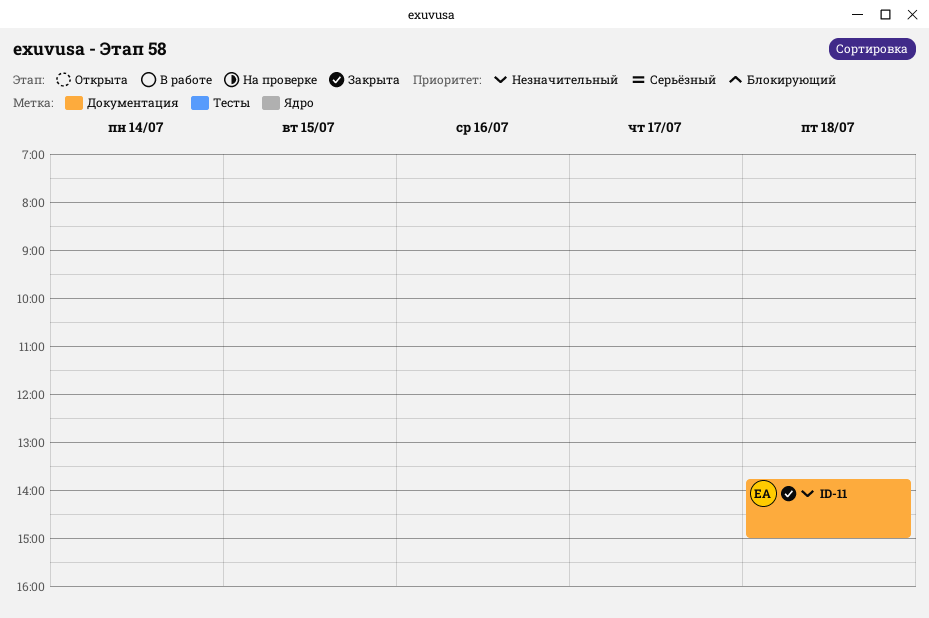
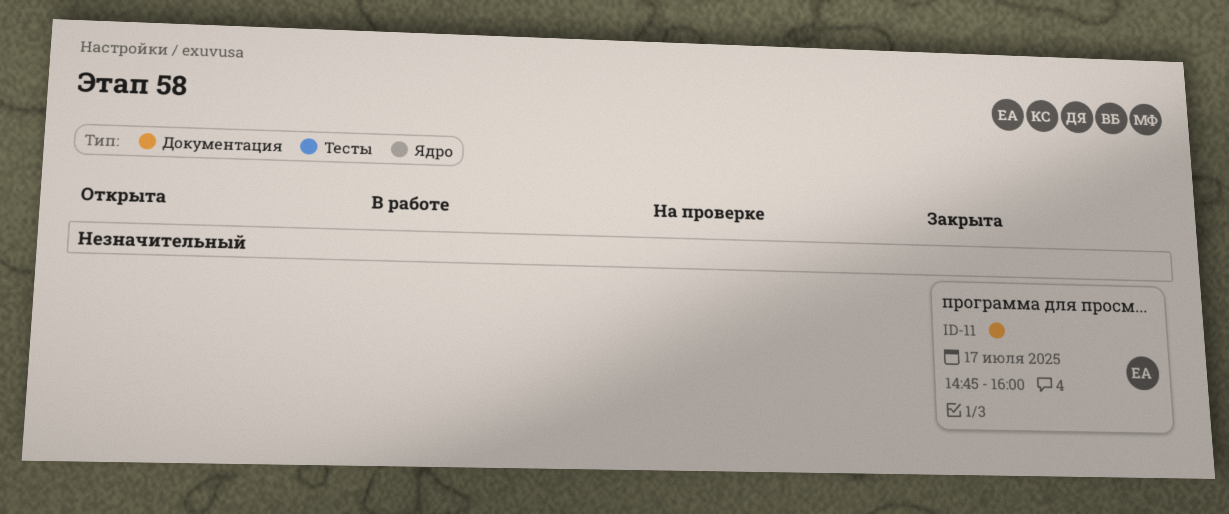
ID-11, day: Jul 18 -> Jul 17
ID-11, begins: 13:45 -> 14:45
ID-11, ends: 15:00 -> 16:00

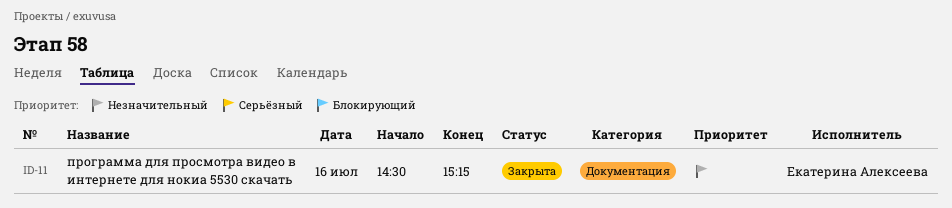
ID-11, day: Jul 17 -> Jul 16
ID-11, begins: 14:45 -> 14:30
ID-11, ends: 16:00 -> 15:15

